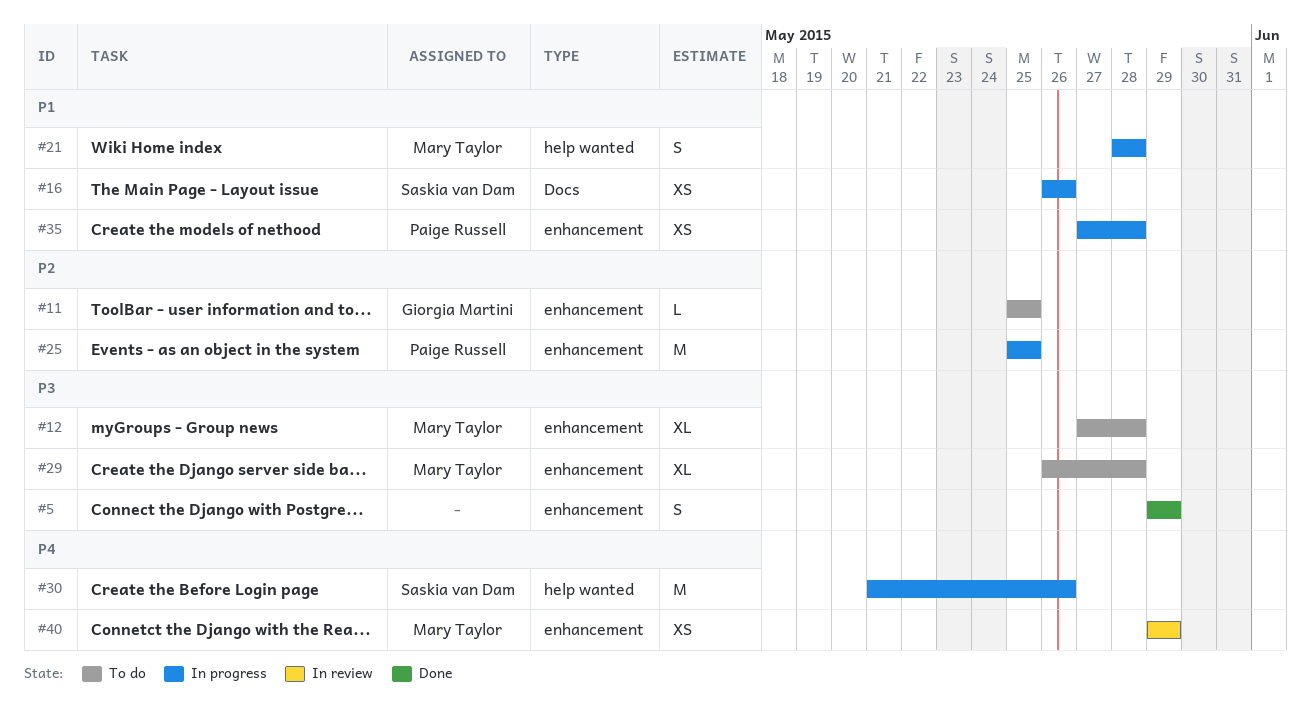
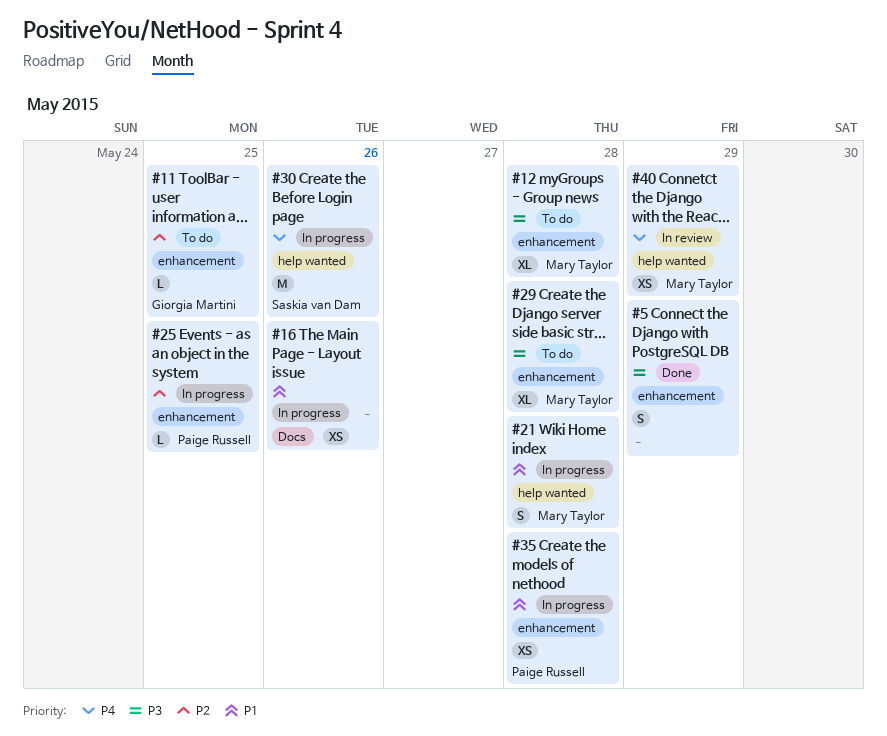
#16, owner: Saskia van Dam -> none
#25, estimate: M -> L
#40, label: enhancement -> help wanted

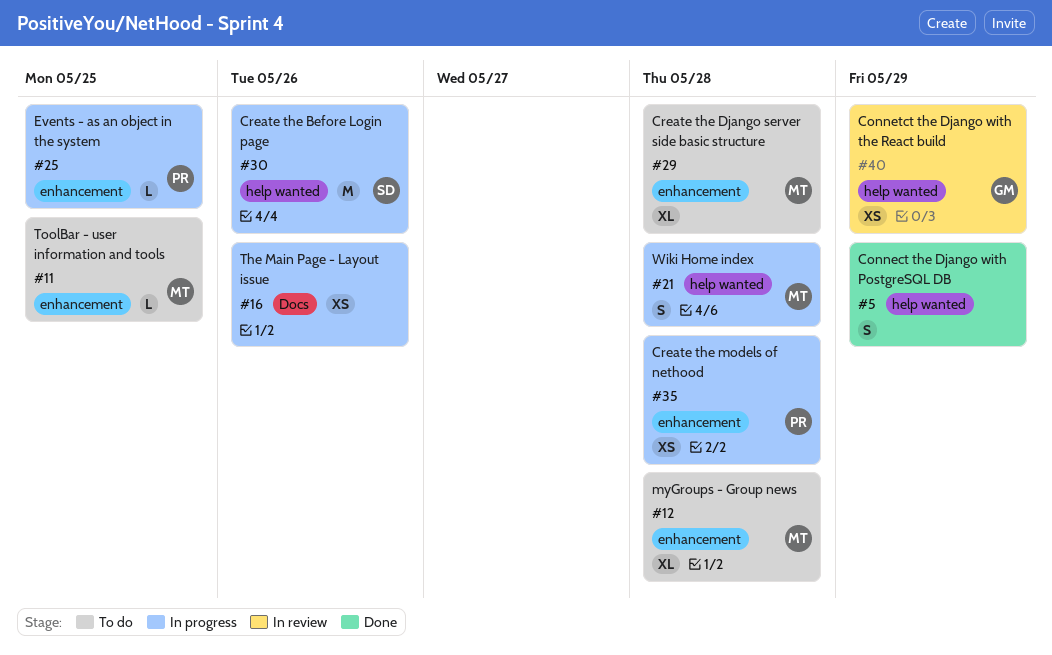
#5, label: enhancement -> help wanted
#11, owner: Giorgia Martini -> Mary Taylor
#40, owner: Mary Taylor -> Giorgia Martini

